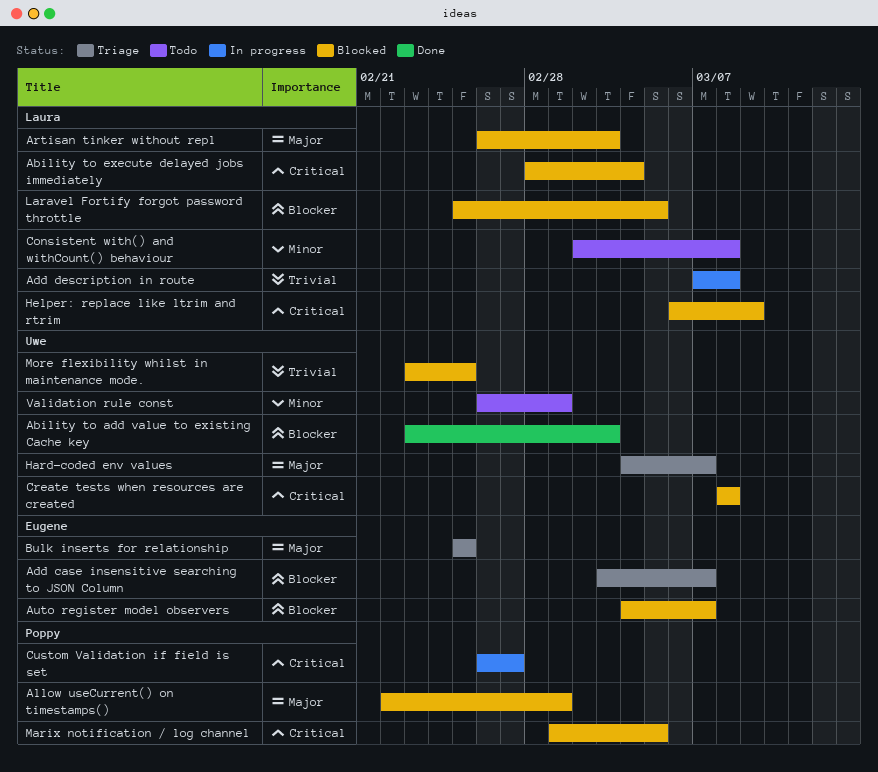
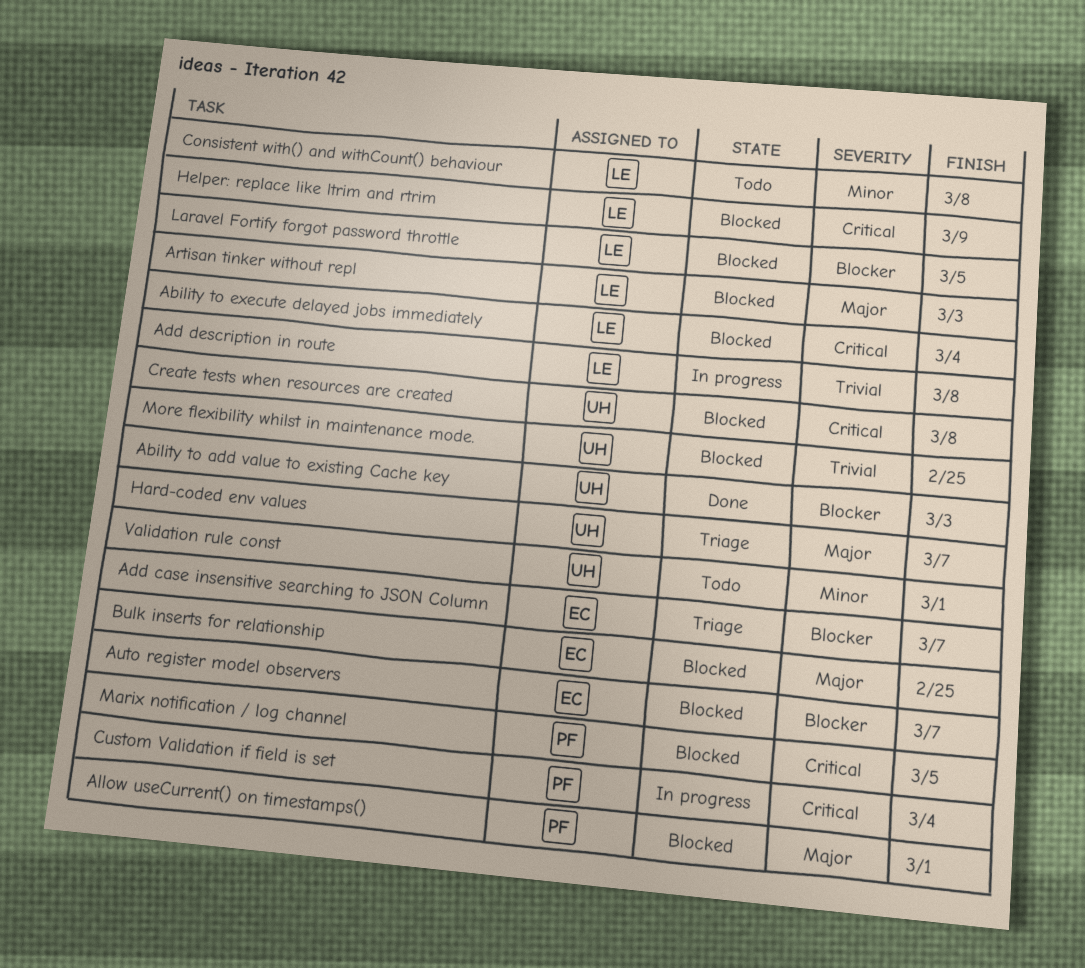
Bulk inserts for relationship, status: Triage -> Blocked
Custom Validation if field is set, due: Feb 27 -> Mar 4

